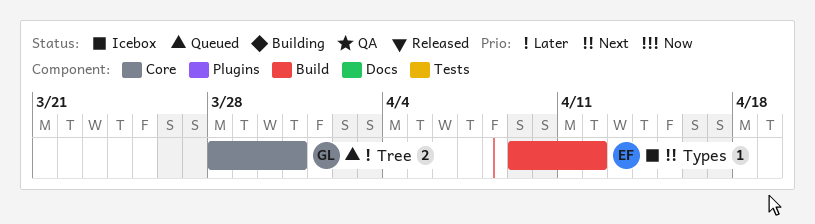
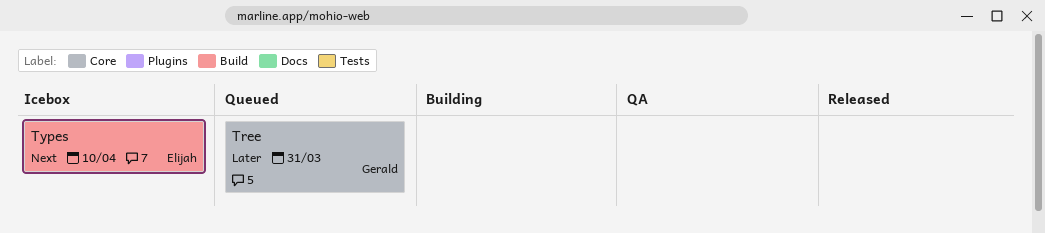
Types, due: Apr 12 -> Apr 10

